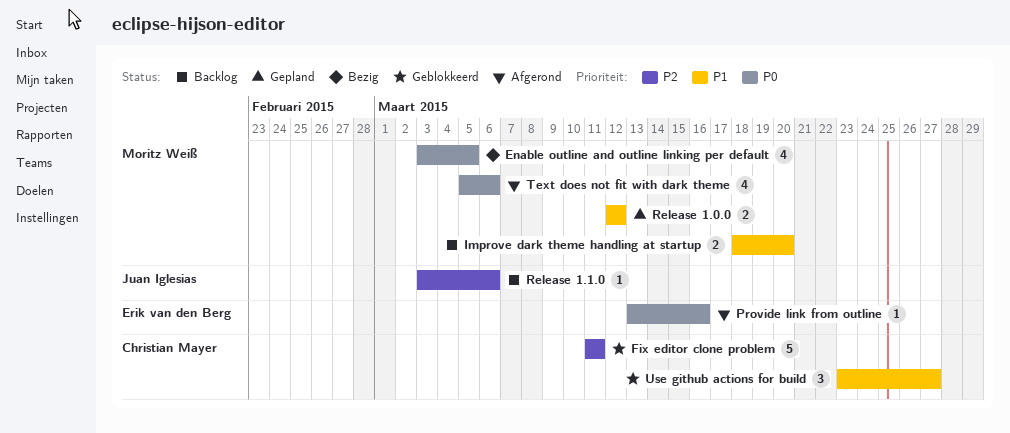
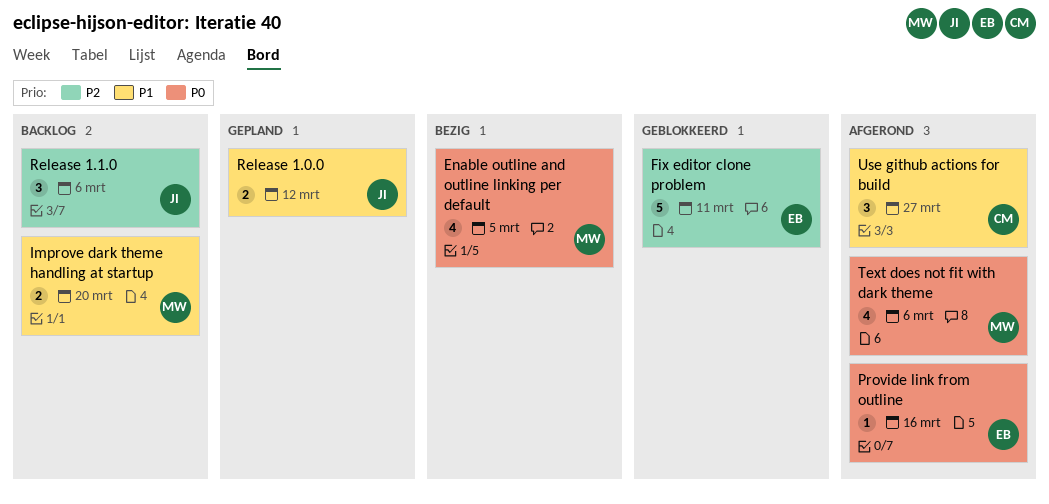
Fix editor clone problem, owner: Christian Mayer -> Erik van den Berg
Release 1.0.0, owner: Moritz Weiß -> Juan Iglesias
Release 1.1.0, estimate: 1 -> 3
Use github actions for build, status: Geblokkeerd -> Afgerond

